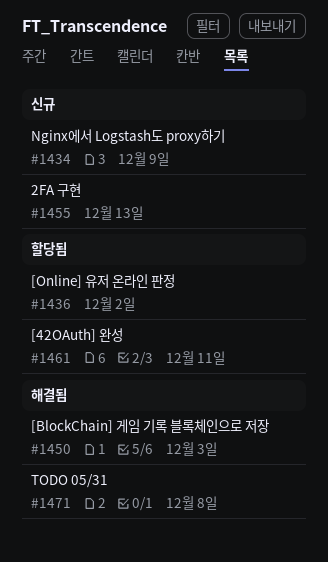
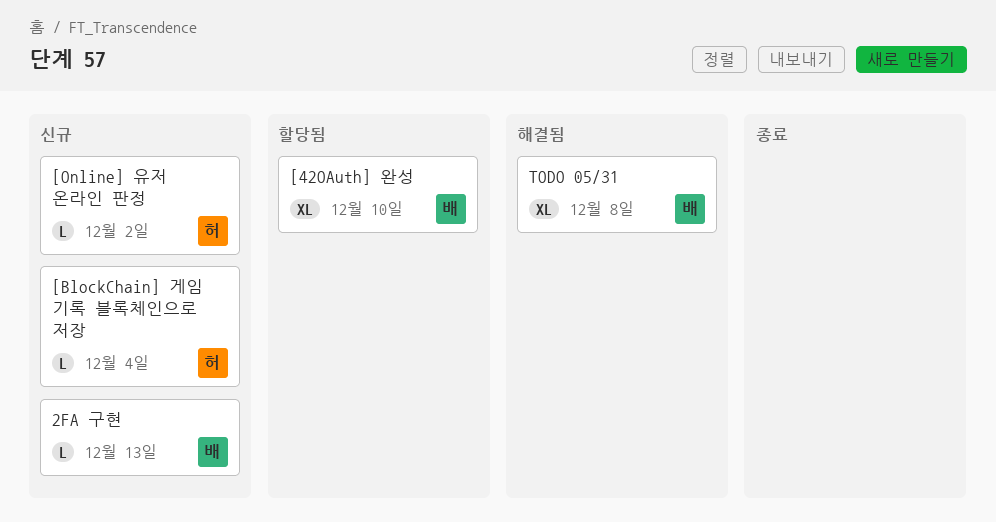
[42OAuth] 완성, due: Dec 11 -> Dec 10
[BlockChain] 게임 기록 블록체인으로 저장, status: 해결됨 -> 신규
[BlockChain] 게임 기록 블록체인으로 저장, due: Dec 3 -> Dec 4
[Online] 유저 온라인 판정, status: 할당됨 -> 신규
Nginx에서 Logstash도 proxy하기: present -> none

